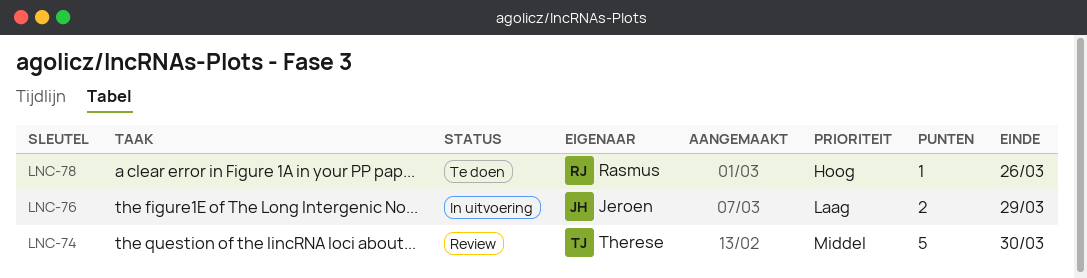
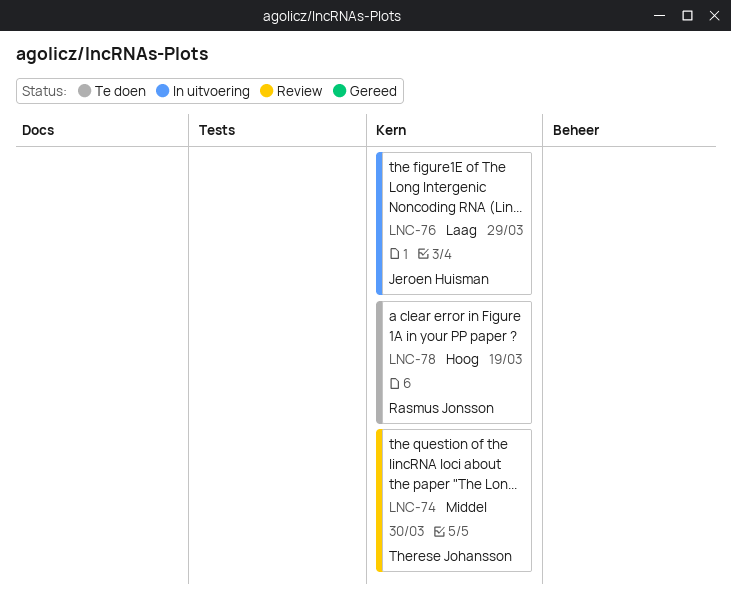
LNC-78, due: Mar 26 -> Mar 19

